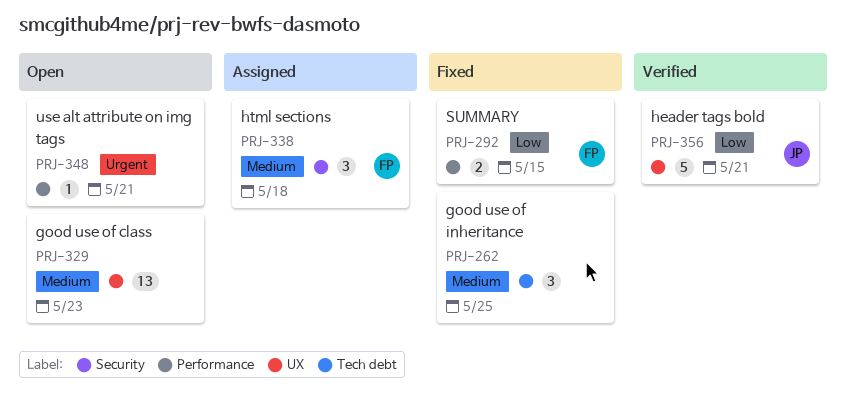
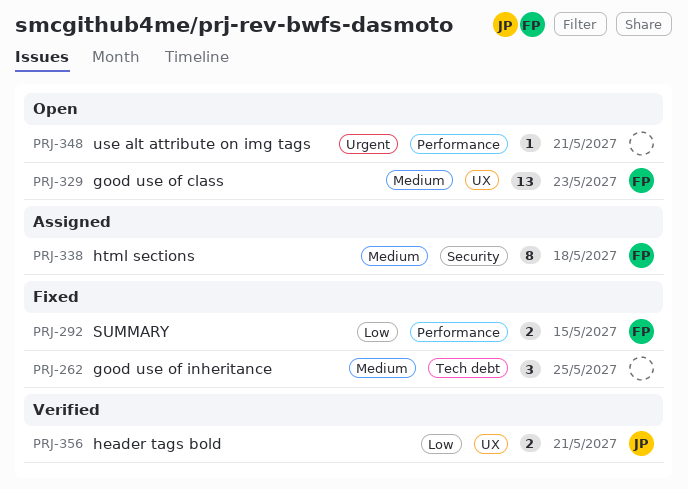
PRJ-329, owner: none -> FP
PRJ-338, estimate: 3 -> 8
PRJ-356, estimate: 5 -> 2

